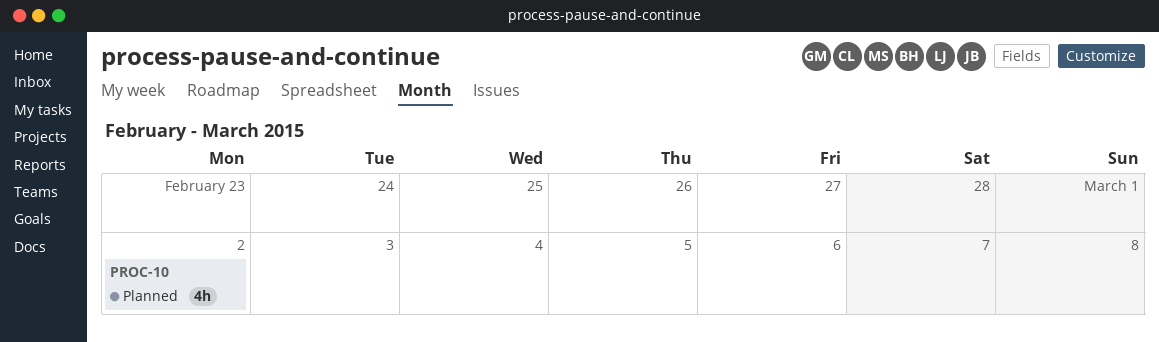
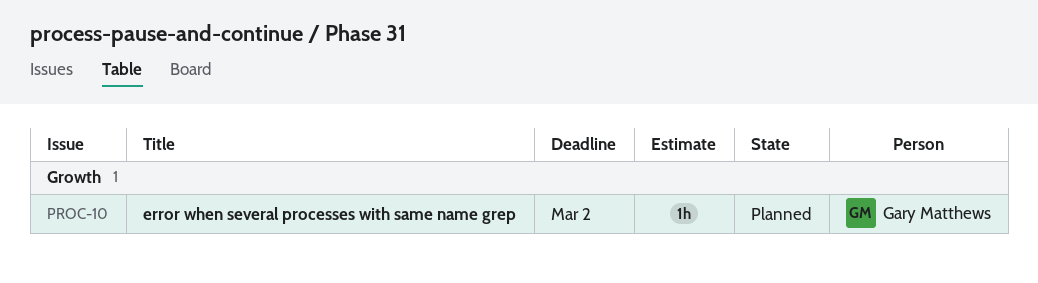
PROC-10, estimate: 4h -> 1h

